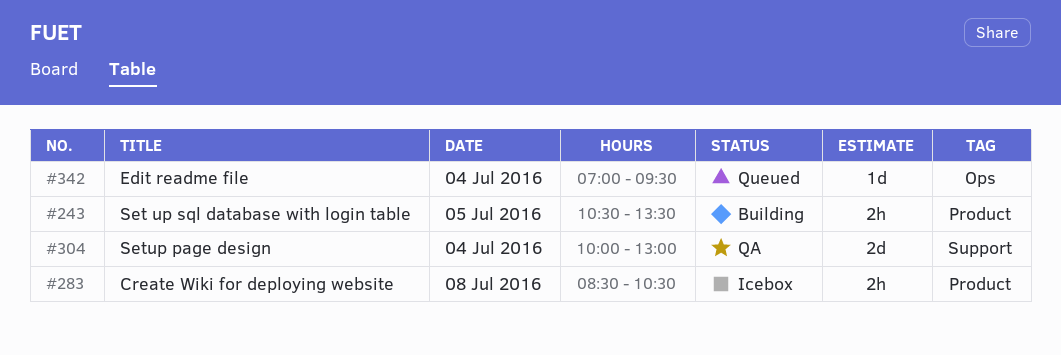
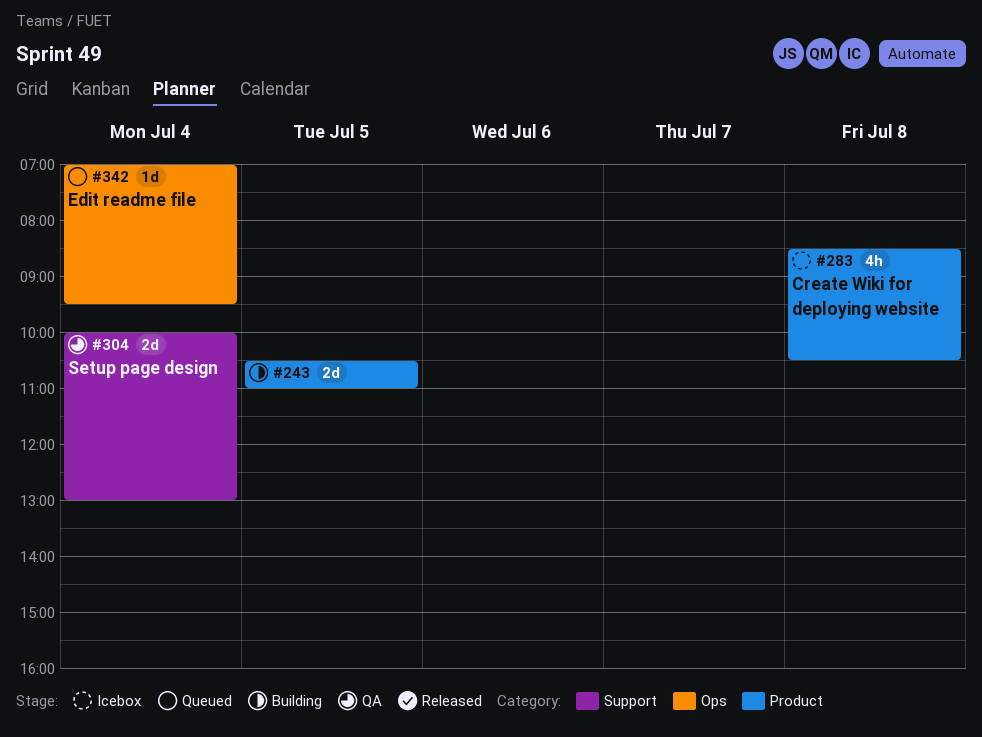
#243, estimate: 2h -> 2d
#243, ends: 13:30 -> 11:00
#283, estimate: 2h -> 4h

